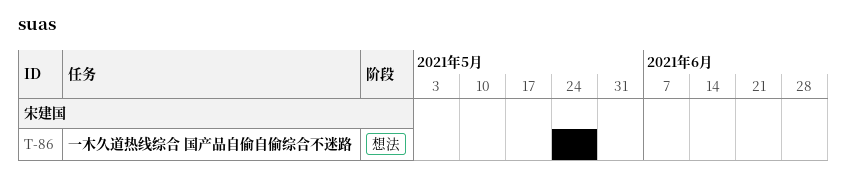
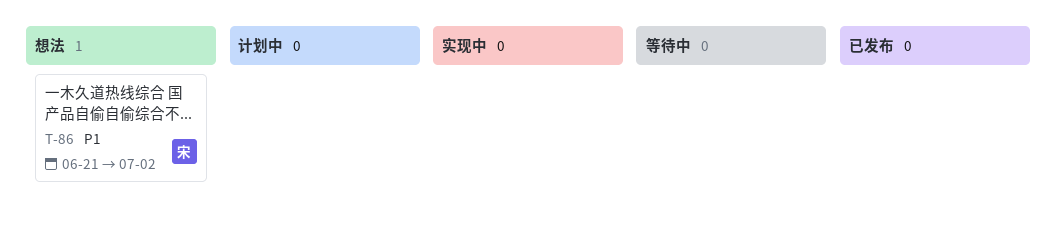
T-86, start: May 24 -> Jun 21
T-86, due: May 28 -> Jul 2

